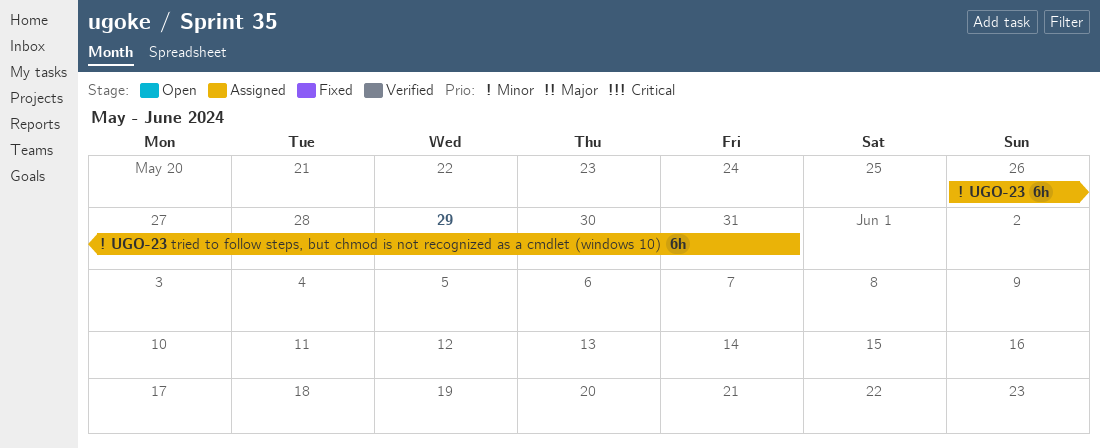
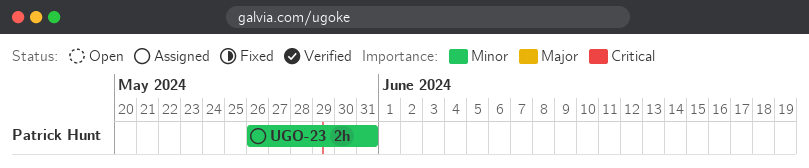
UGO-23, estimate: 6h -> 2h

